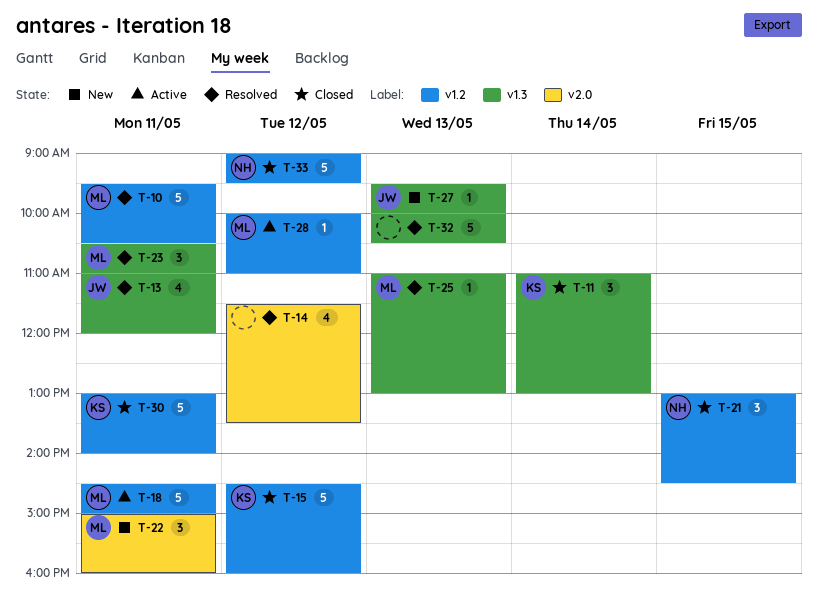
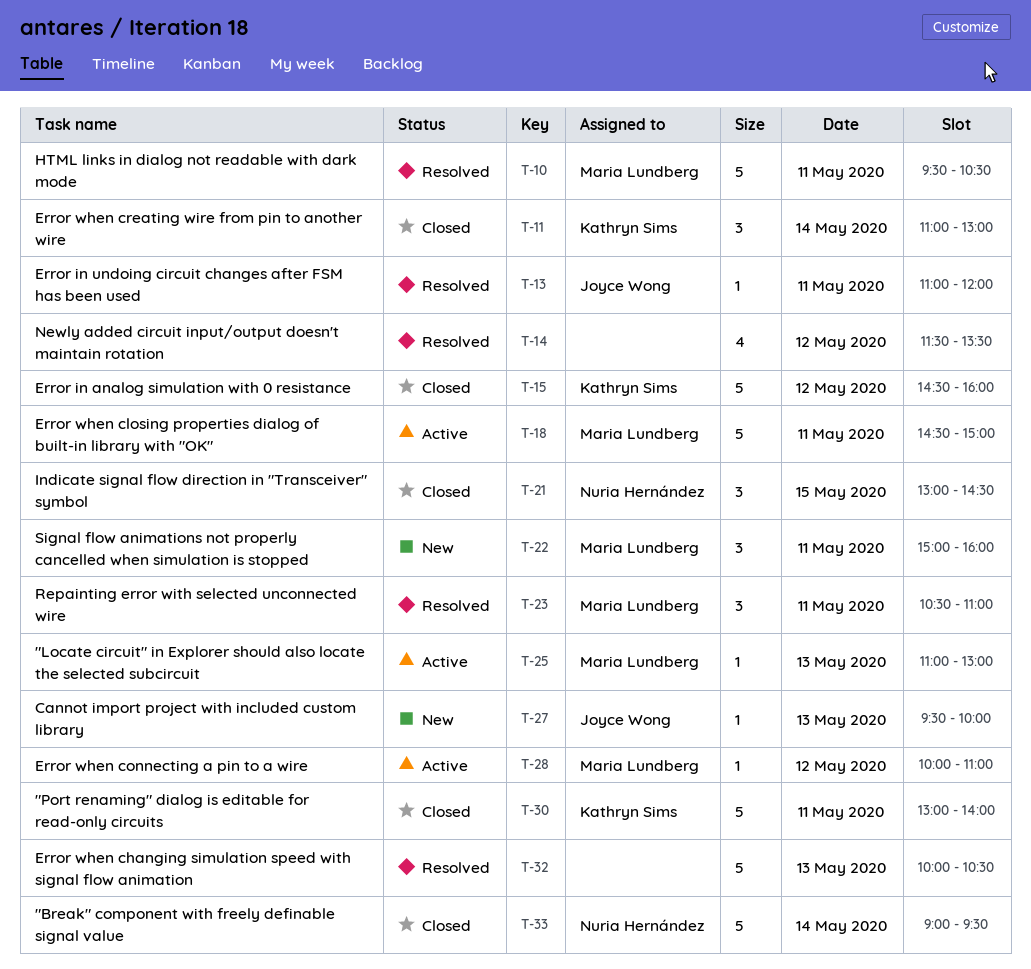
T-13, estimate: 4 -> 1
T-25, status: Resolved -> Active
T-33, day: May 12 -> May 14

